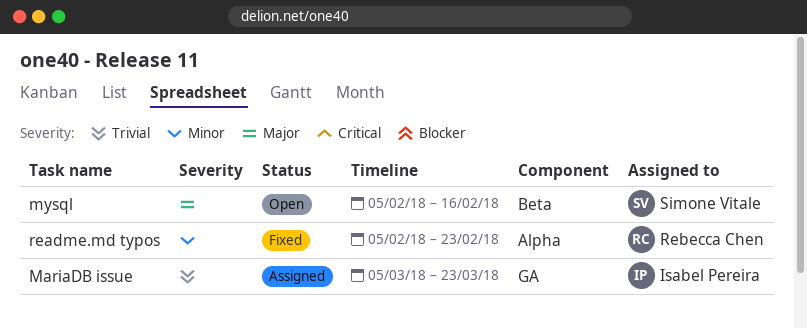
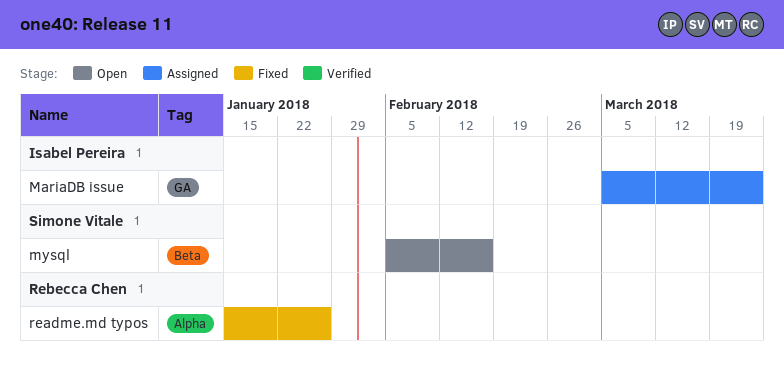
readme.md typos, start: Feb 5 -> Jan 15
readme.md typos, due: Feb 23 -> Jan 26

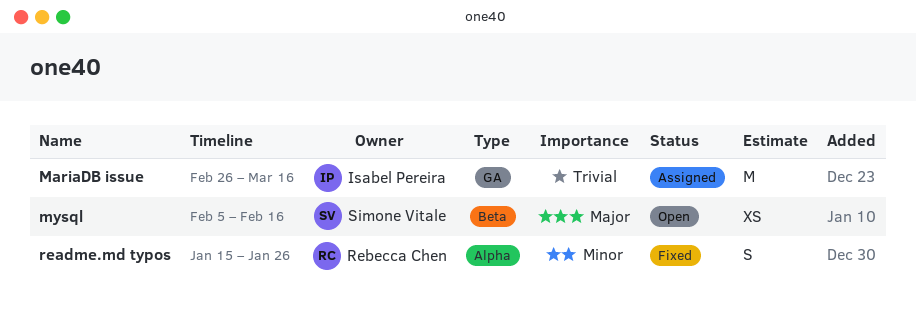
MariaDB issue, start: Mar 5 -> Feb 26
MariaDB issue, due: Mar 23 -> Mar 16

